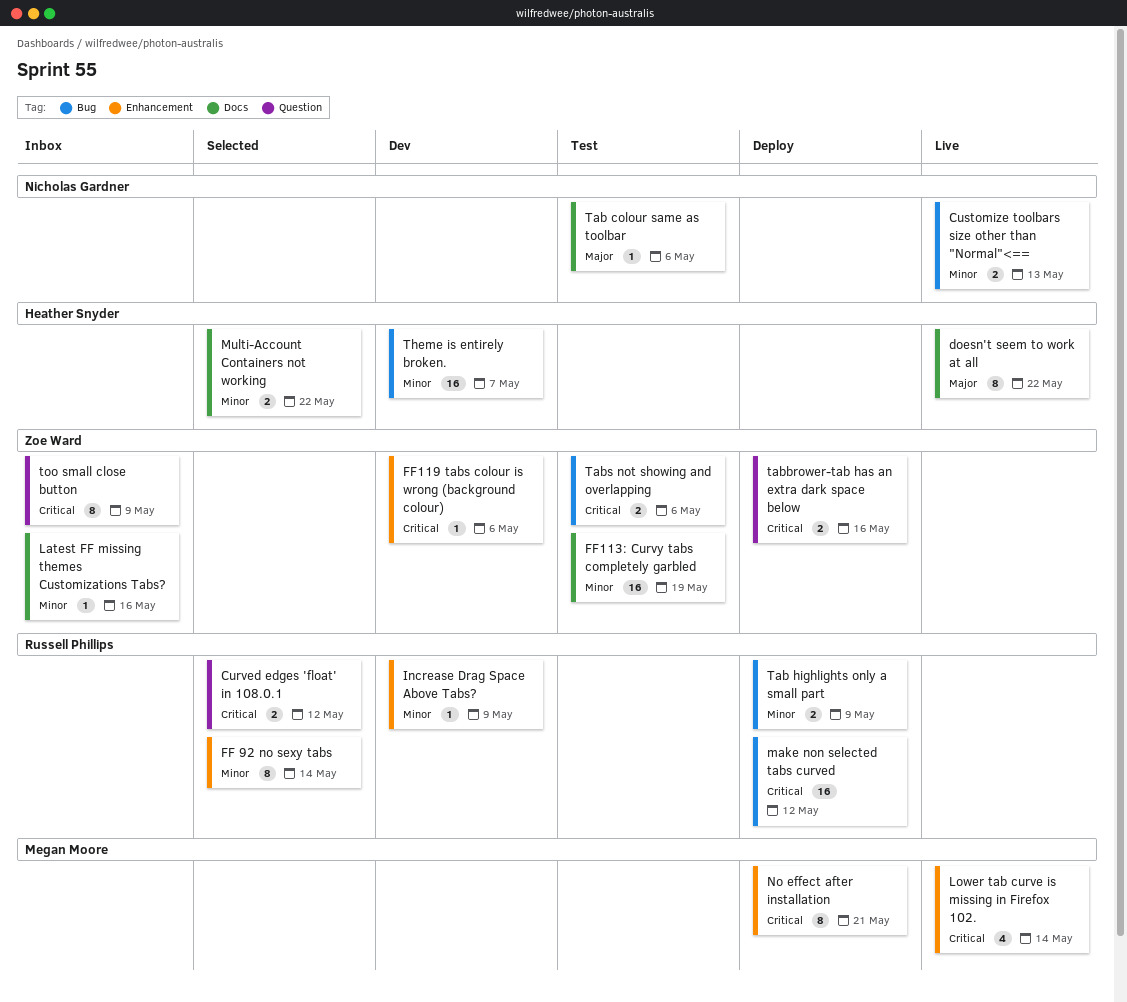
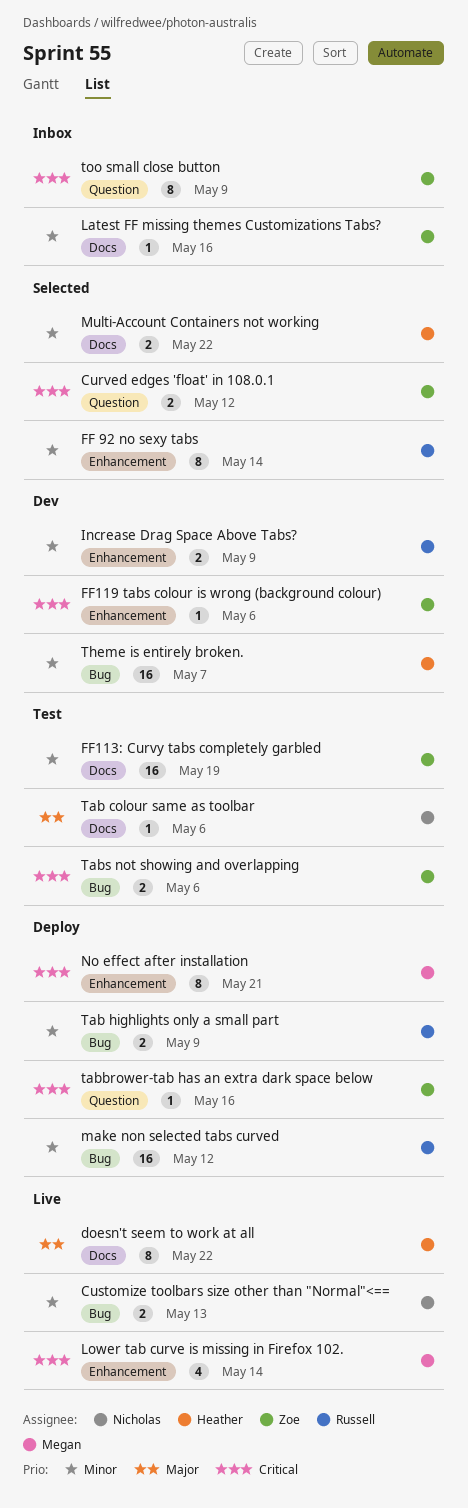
Curved edges 'float' in 108.0.1, owner: Russell Phillips -> Zoe Ward
Increase Drag Space Above Tabs?, estimate: 1 -> 2
make non selected tabs curved, priority: Critical -> Minor
tabbrower-tab has an extra dark space below, estimate: 2 -> 1

